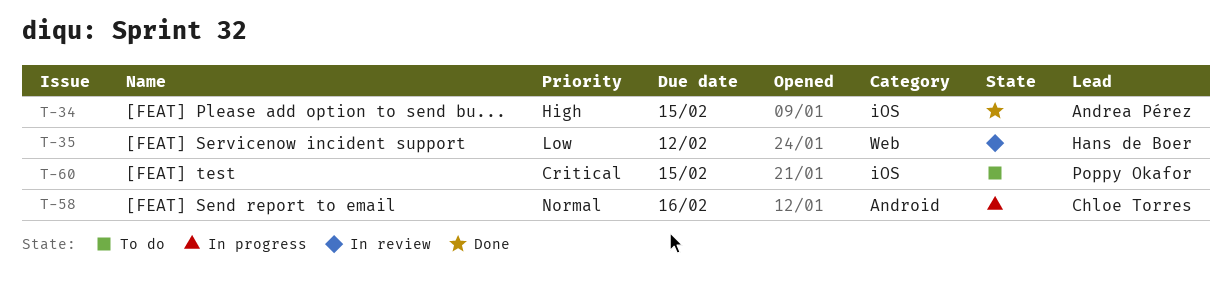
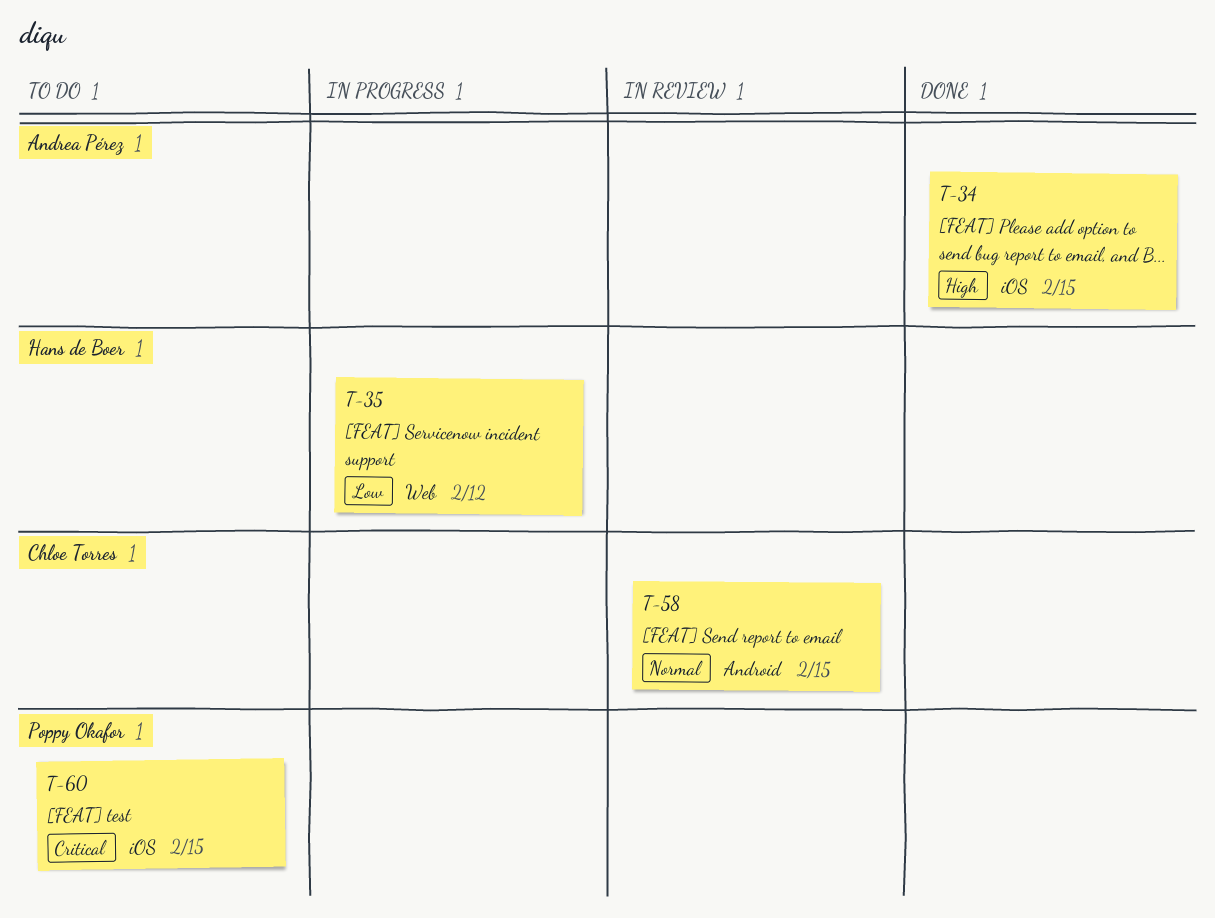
T-35, status: In review -> In progress
T-58, status: In progress -> In review
T-58, due: Feb 16 -> Feb 15

